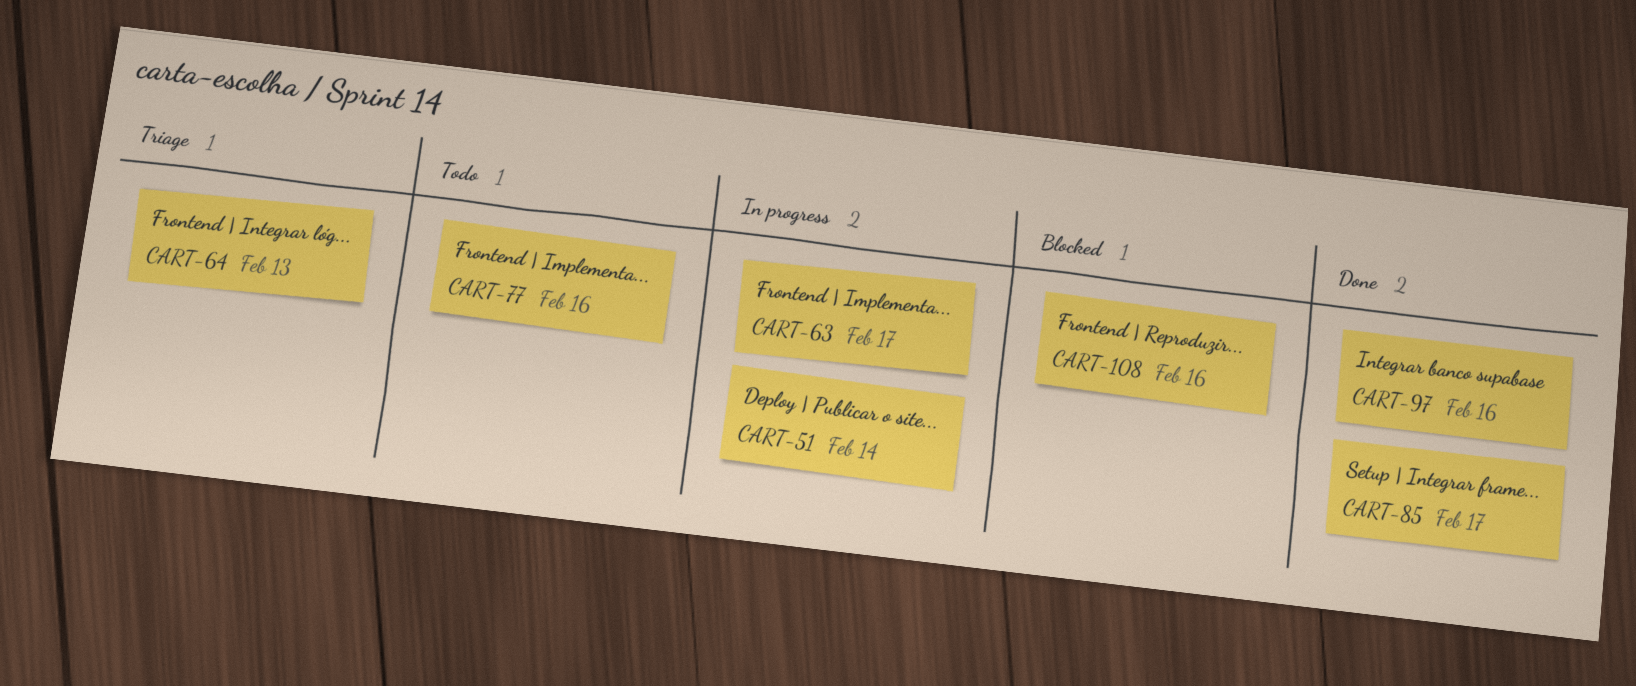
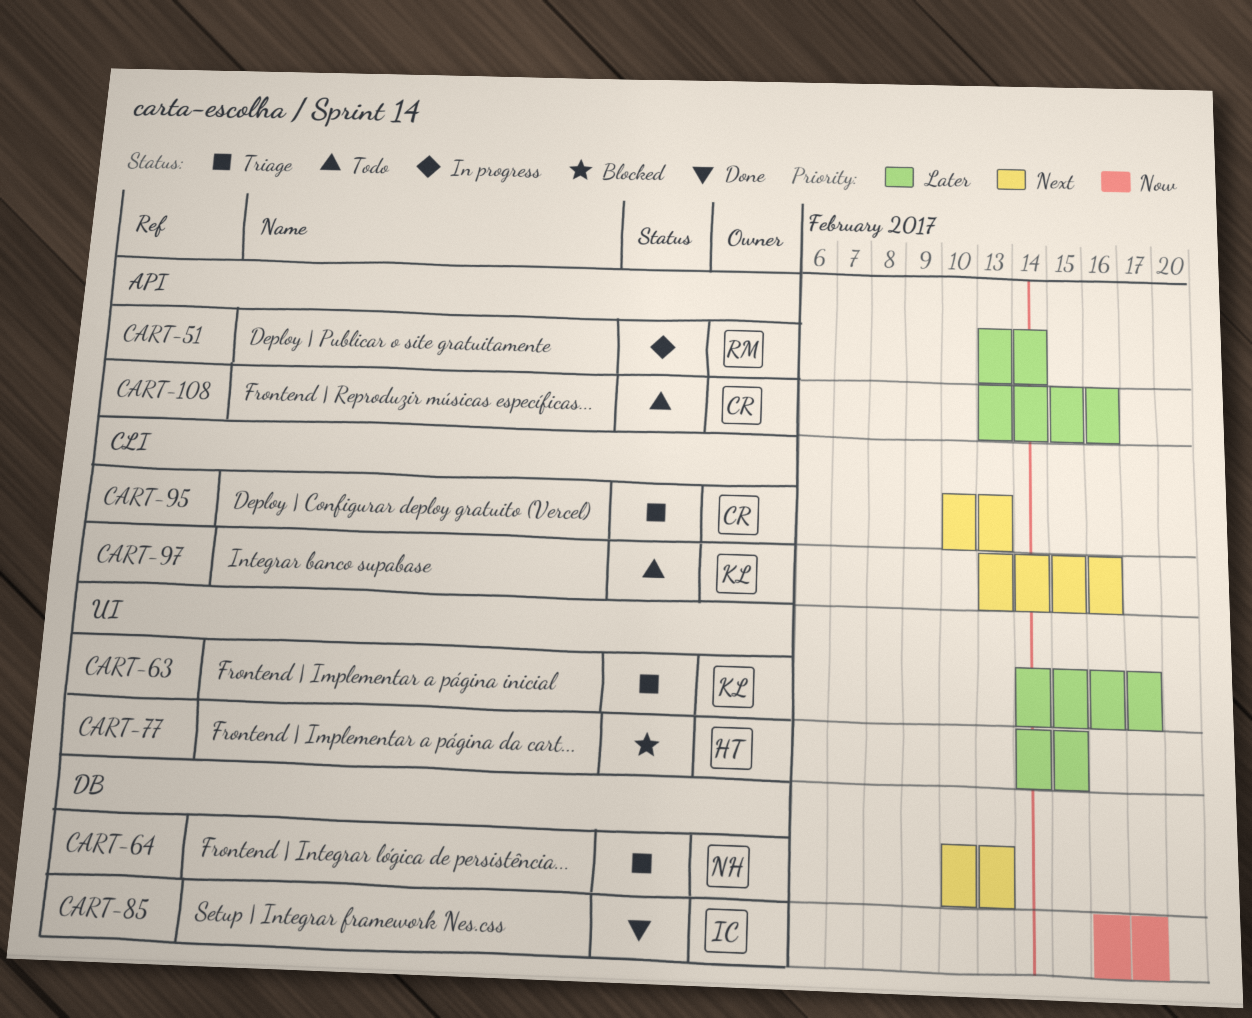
CART-63, status: In progress -> Triage
CART-77, status: Todo -> Blocked
CART-77, due: Feb 16 -> Feb 15
CART-95: none -> present
CART-97, status: Done -> Todo
CART-108, status: Blocked -> Todo

